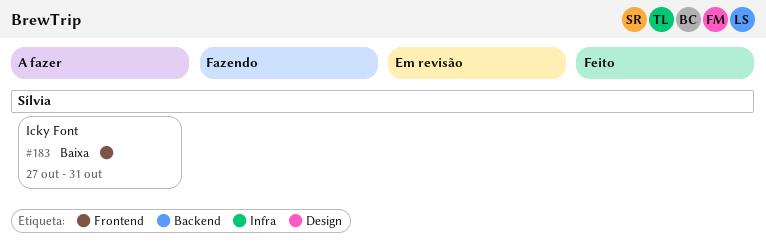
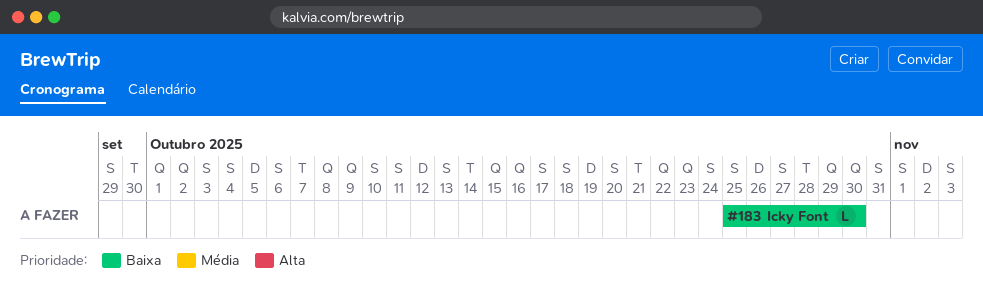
#183, start: Oct 27 -> Oct 25
#183, due: Oct 31 -> Oct 30

